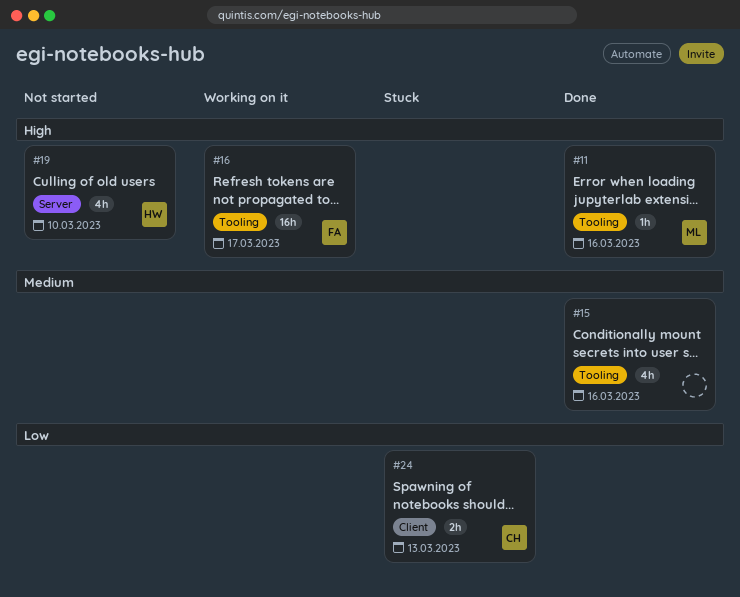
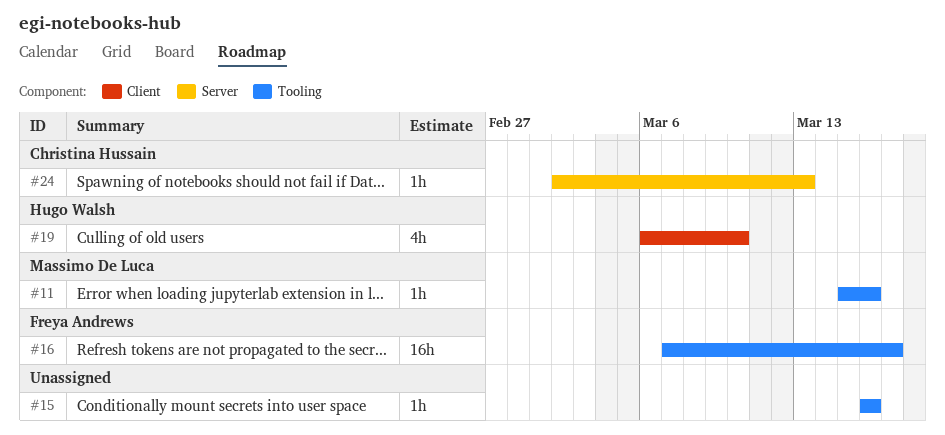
#15, estimate: 4h -> 1h
#19, label: Server -> Client
#24, label: Client -> Server
#24, estimate: 2h -> 1h

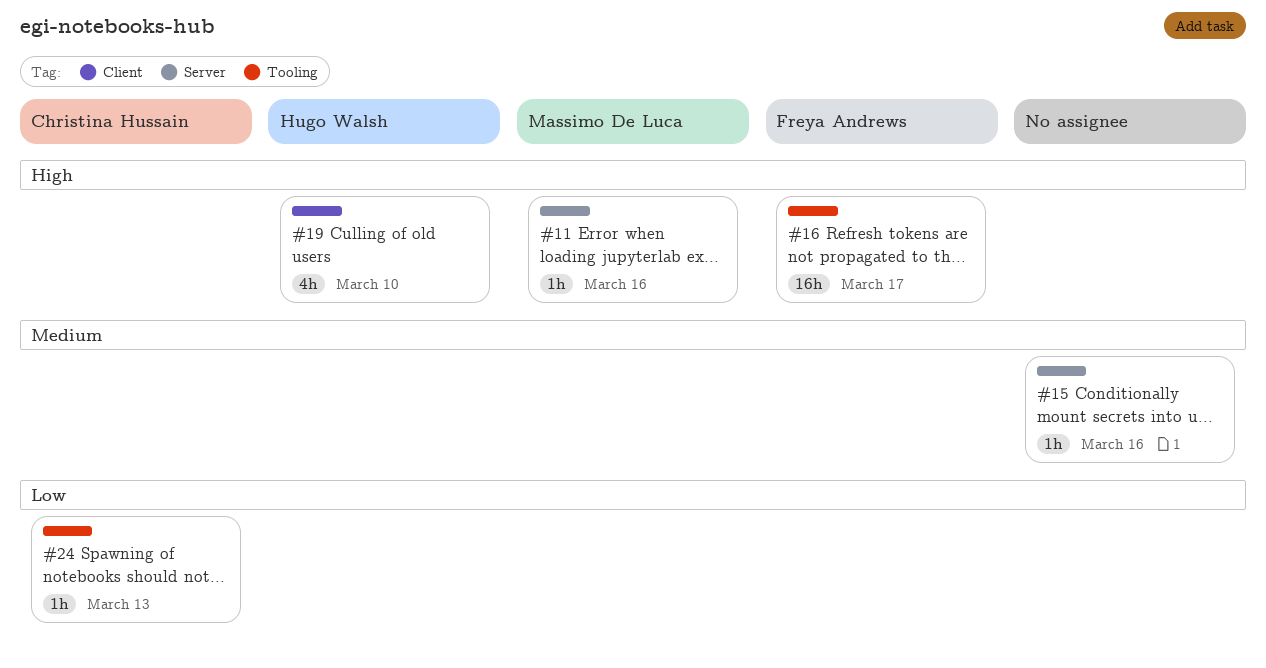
#11, label: Tooling -> Server
#15, label: Tooling -> Server
#24, label: Server -> Tooling

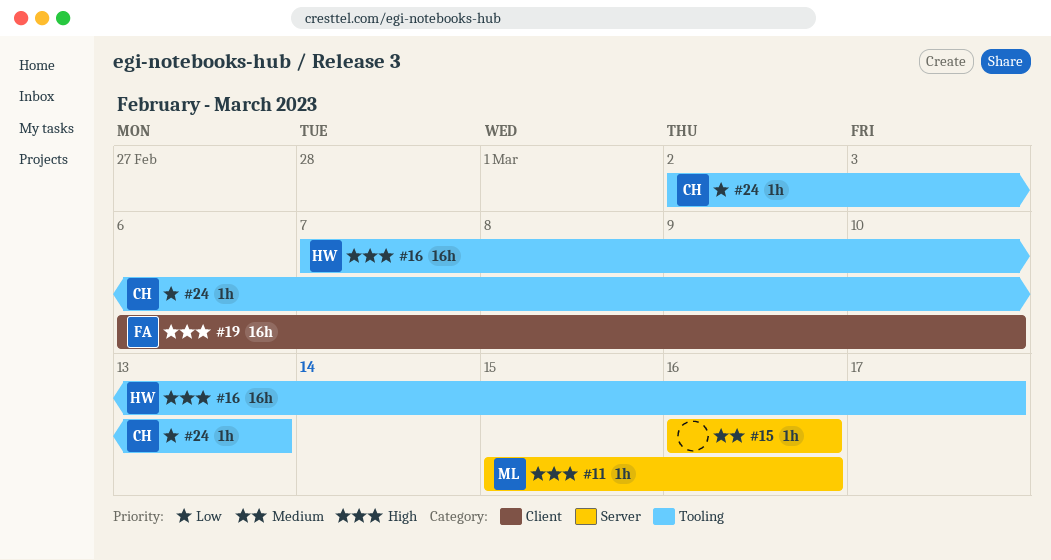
#16, owner: Freya Andrews -> Hugo Walsh
#19, owner: Hugo Walsh -> Freya Andrews
#19, estimate: 4h -> 16h

